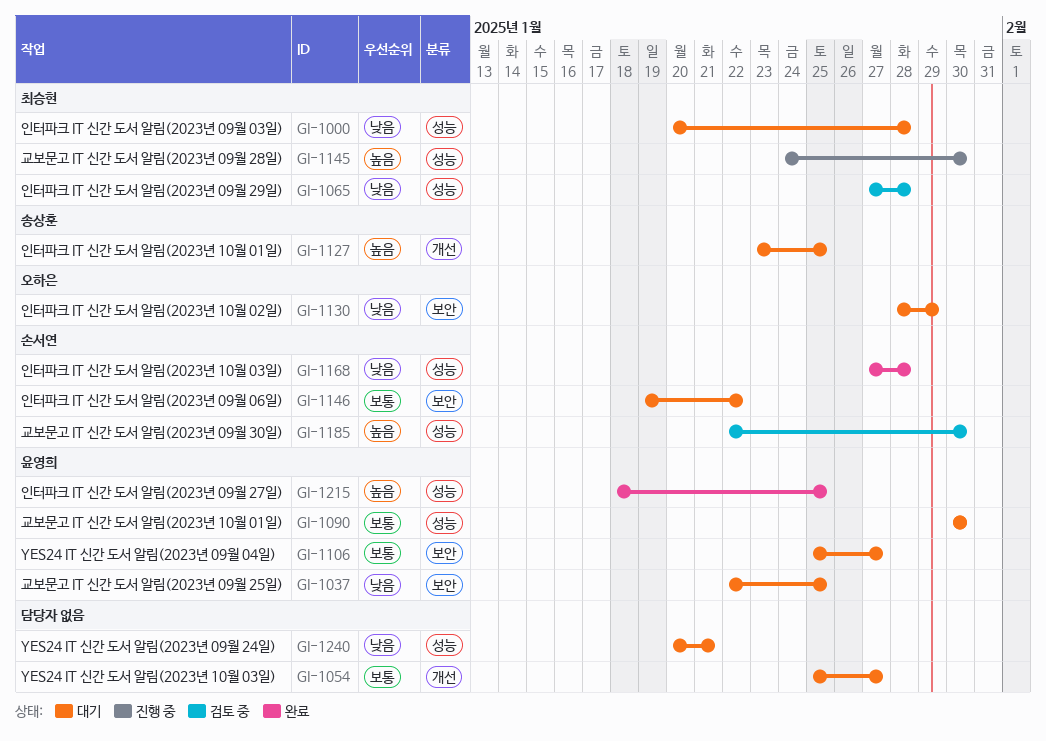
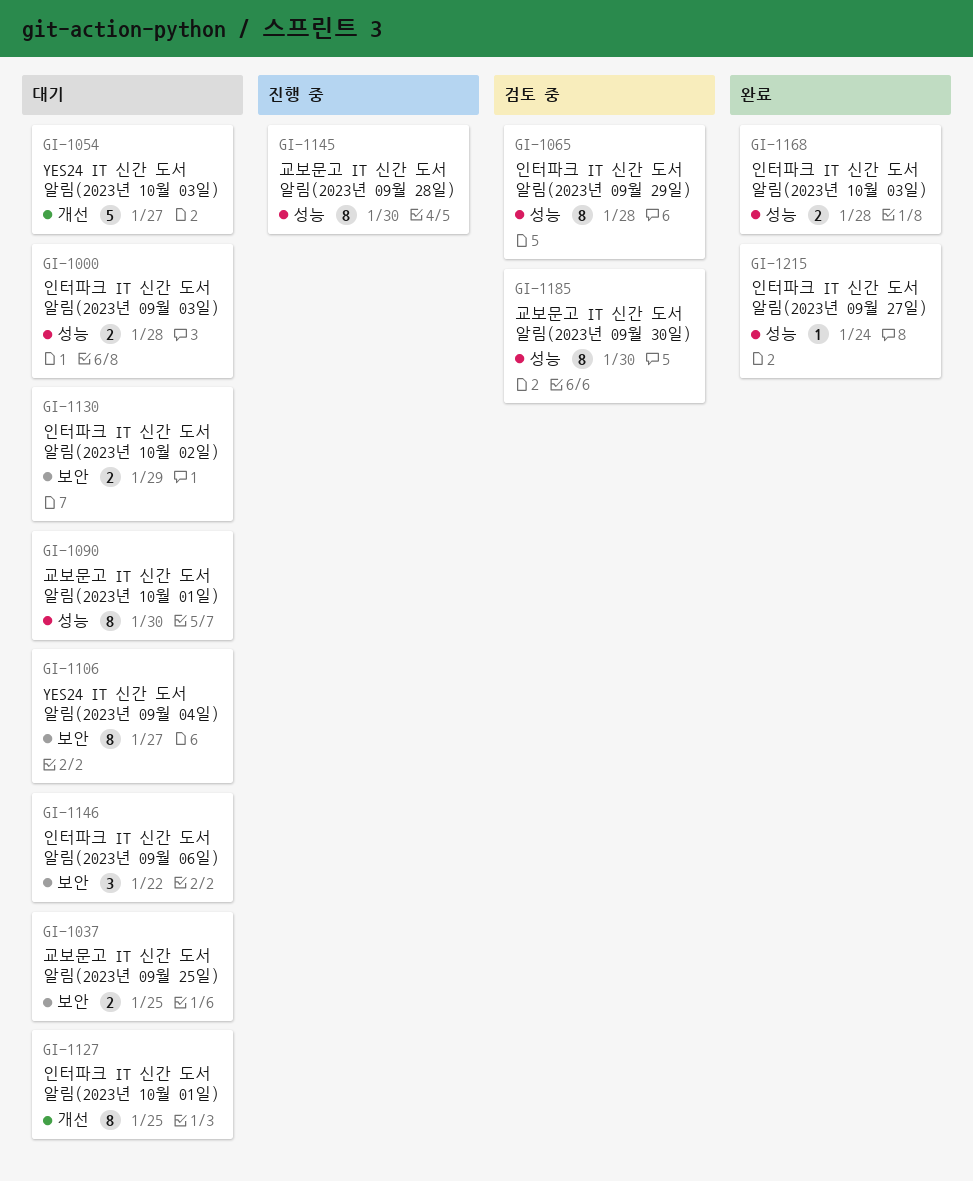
GI-1215, due: Jan 25 -> Jan 24
GI-1240: present -> none

